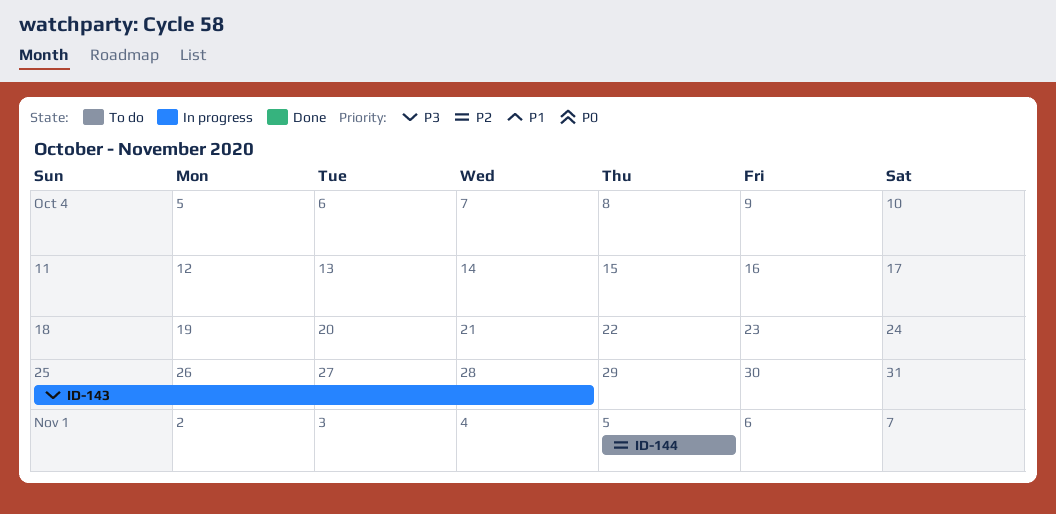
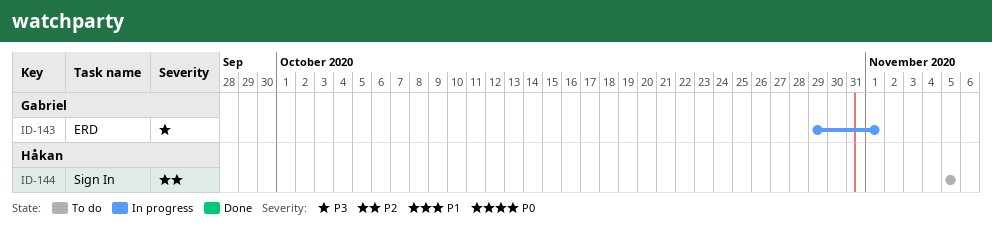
ID-143, start: Oct 25 -> Oct 29
ID-143, due: Oct 28 -> Nov 1

